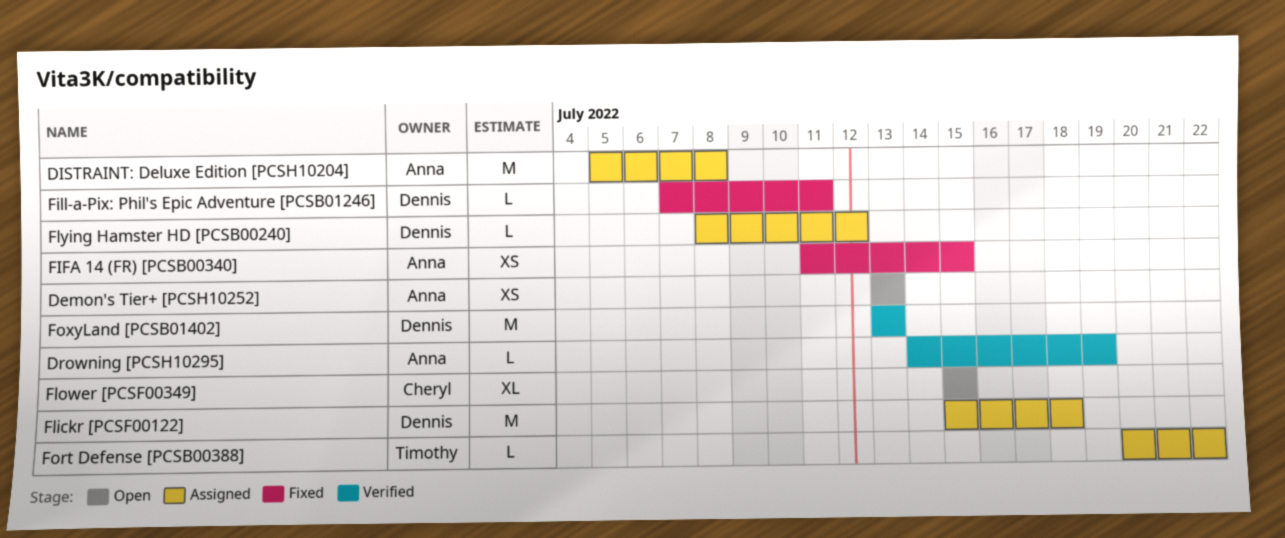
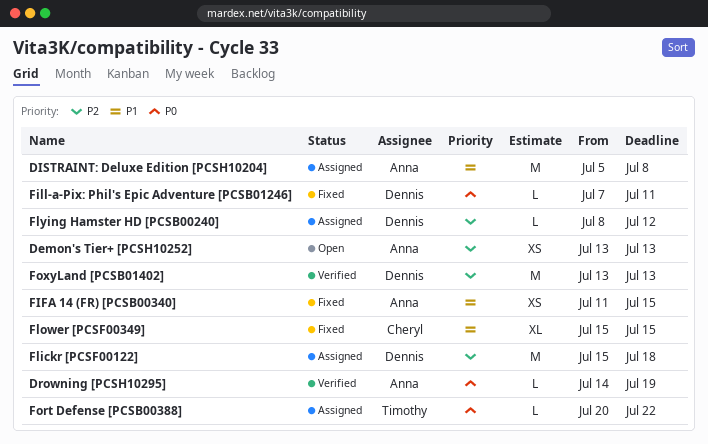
Flower [PCSF00349], status: Open -> Fixed

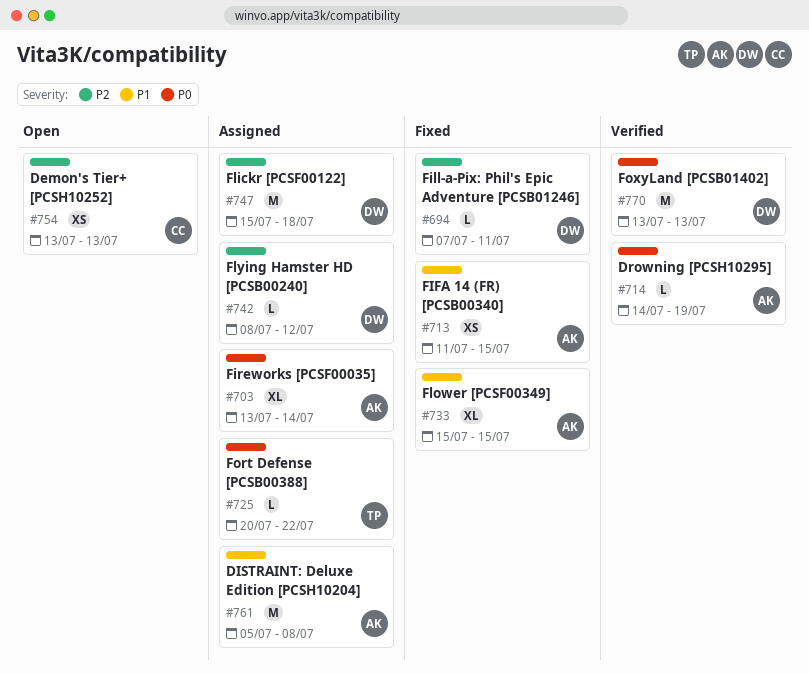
Demon's Tier+ [PCSH10252], owner: Anna -> Cheryl
Fill-a-Pix: Phil's Epic Adventure [PCSB01246], priority: P0 -> P2
Fireworks [PCSF00035]: none -> present
Flower [PCSF00349], owner: Cheryl -> Anna
FoxyLand [PCSB01402], priority: P2 -> P0

